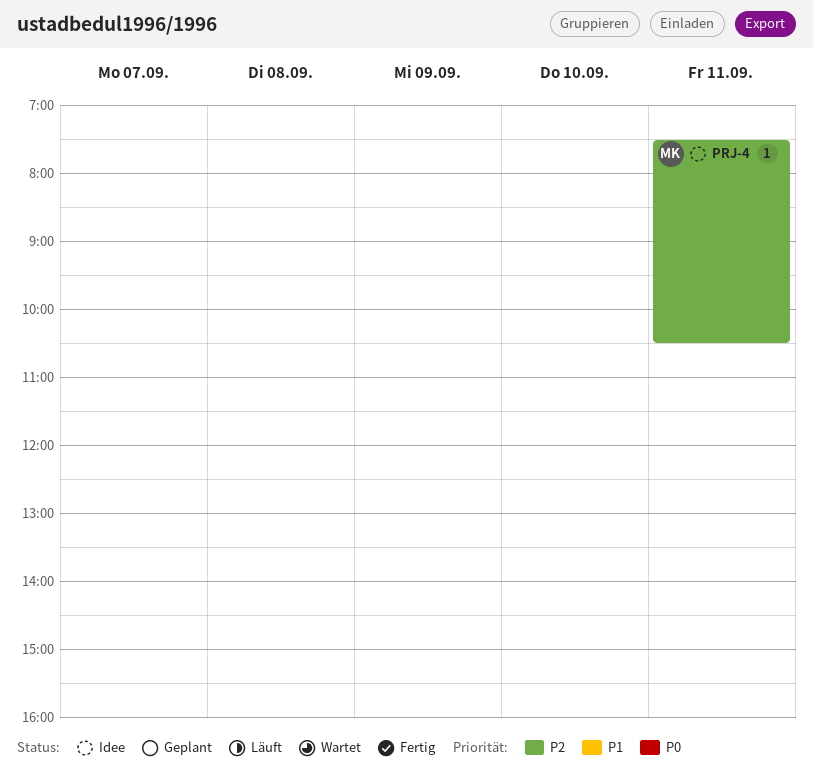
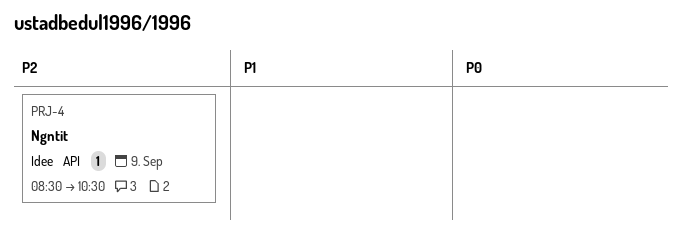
PRJ-4, day: Sep 11 -> Sep 9
PRJ-4, begins: 07:30 -> 08:30

